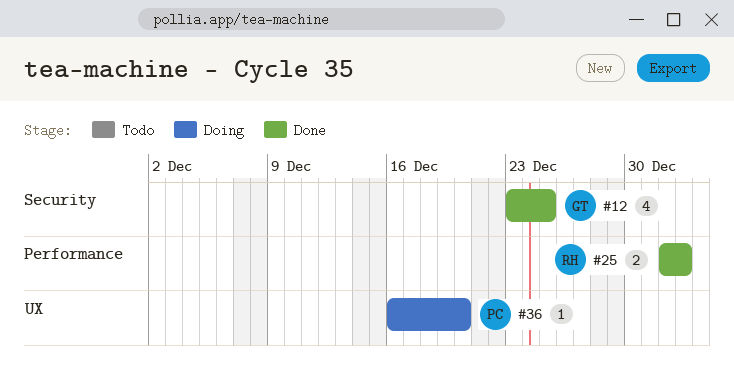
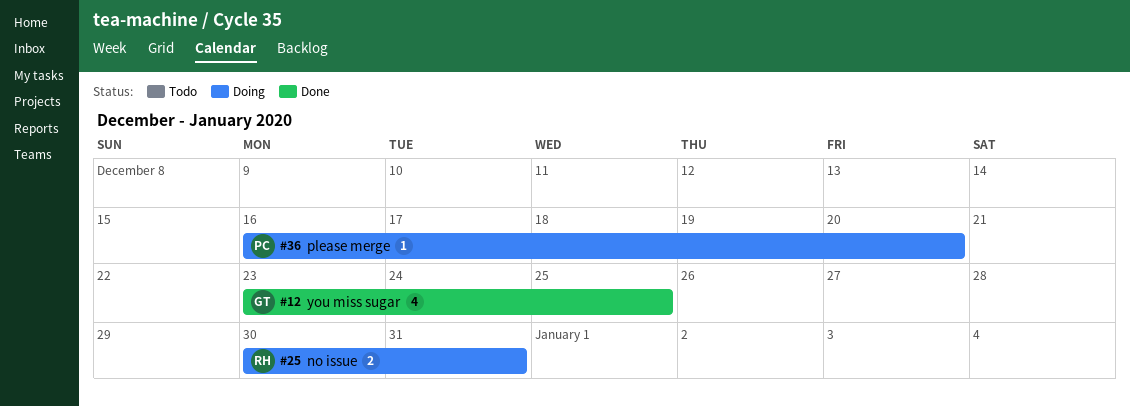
#25, status: Done -> Doing
#25, start: Jan 1 -> Dec 30
#25, due: Jan 2 -> Dec 31

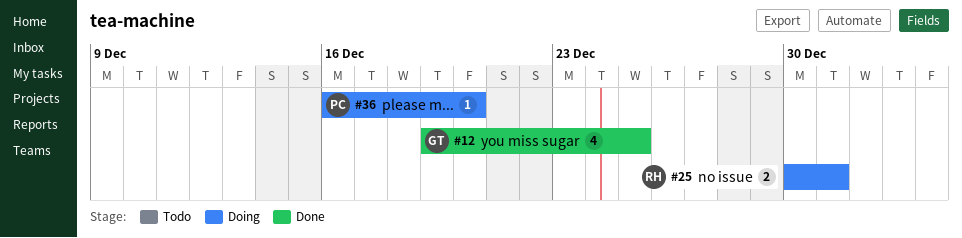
#12, start: Dec 23 -> Dec 19

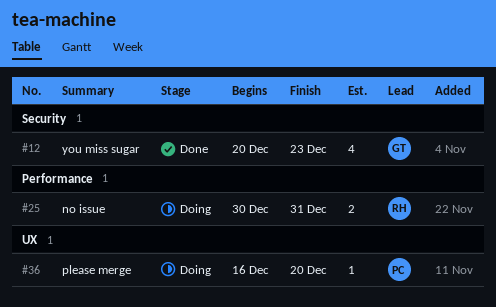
#12, start: Dec 19 -> Dec 20
#12, due: Dec 25 -> Dec 23

